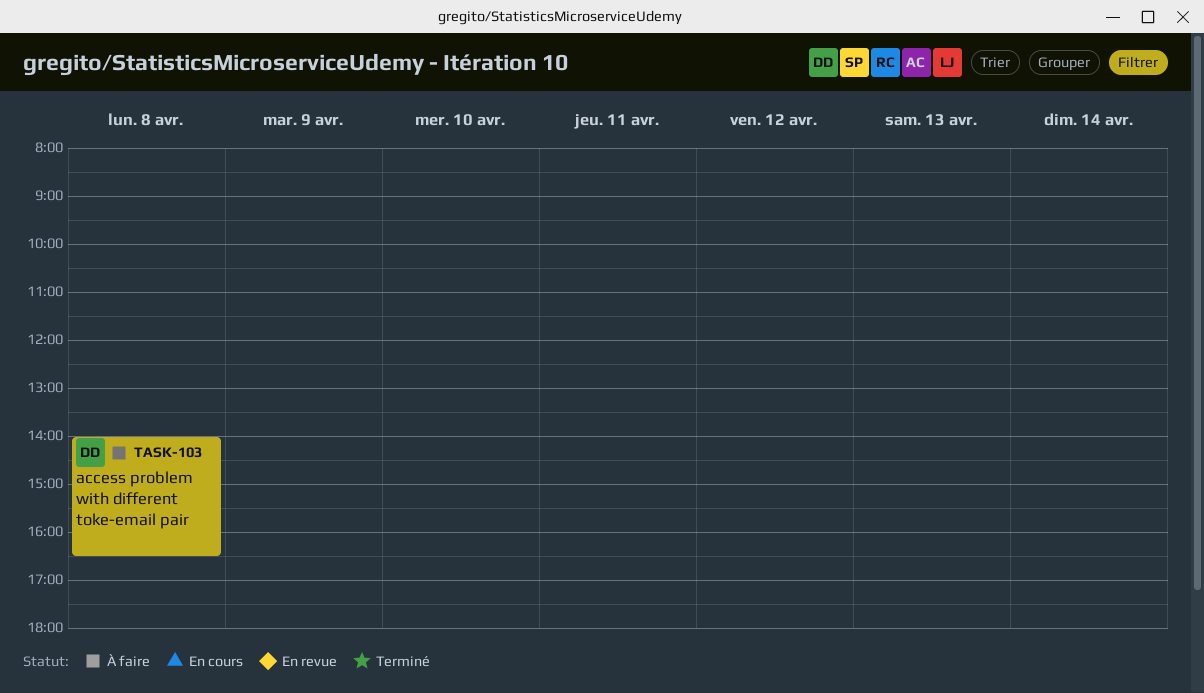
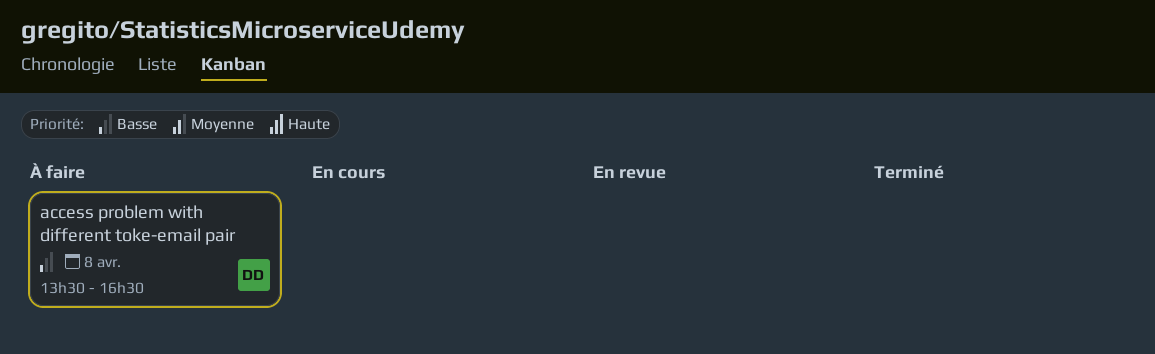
access problem with different toke-email pair, begins: 14:00 -> 13:30

